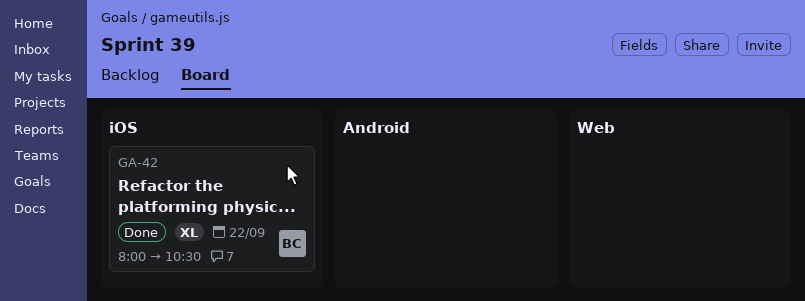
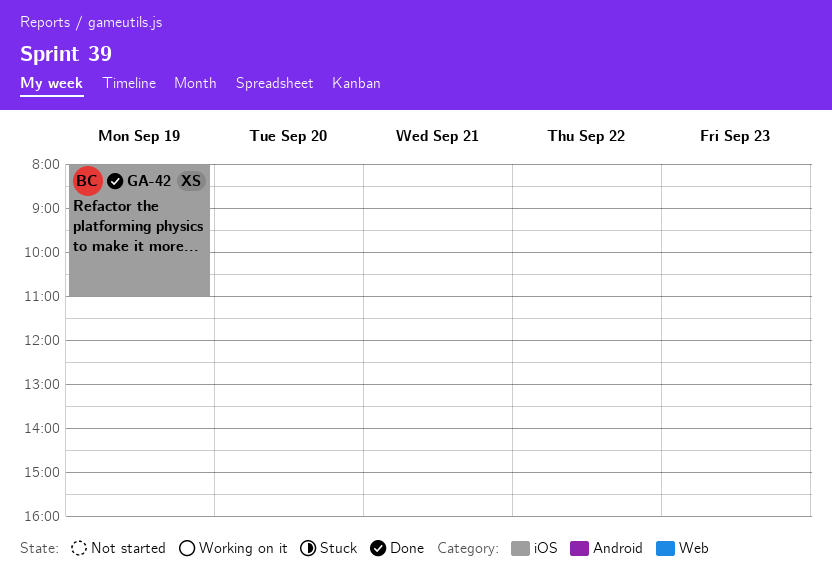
GA-42, estimate: XL -> XS
GA-42, day: Sep 22 -> Sep 19
GA-42, ends: 10:30 -> 11:00

